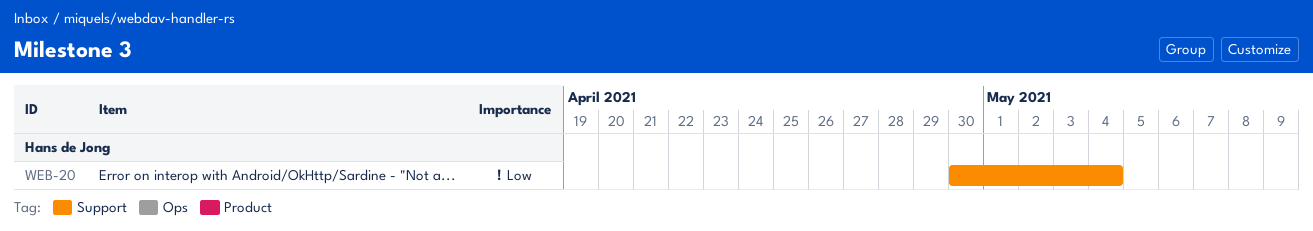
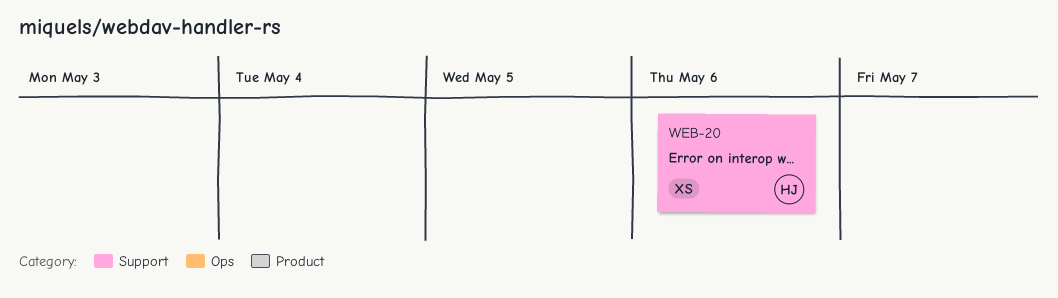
WEB-20, due: May 4 -> May 6

